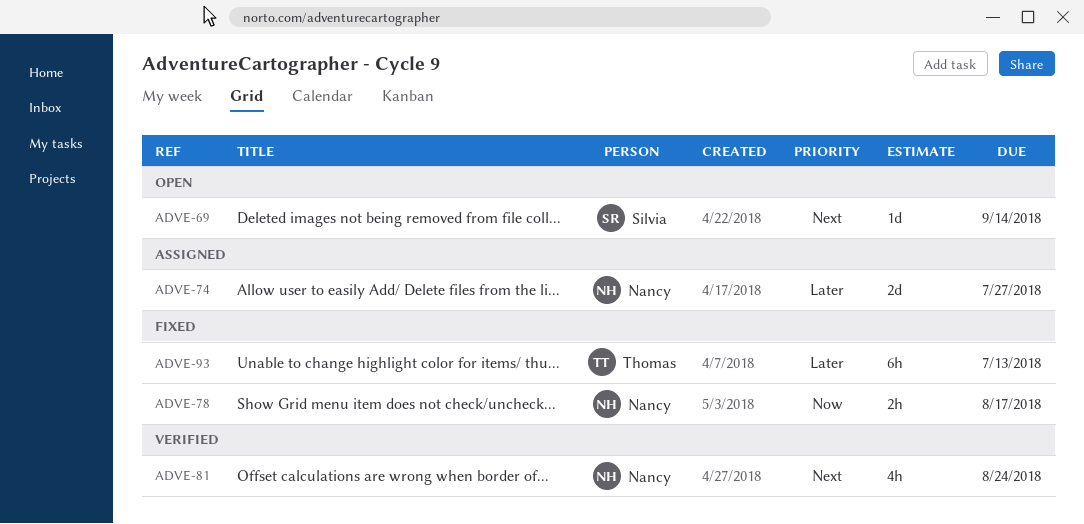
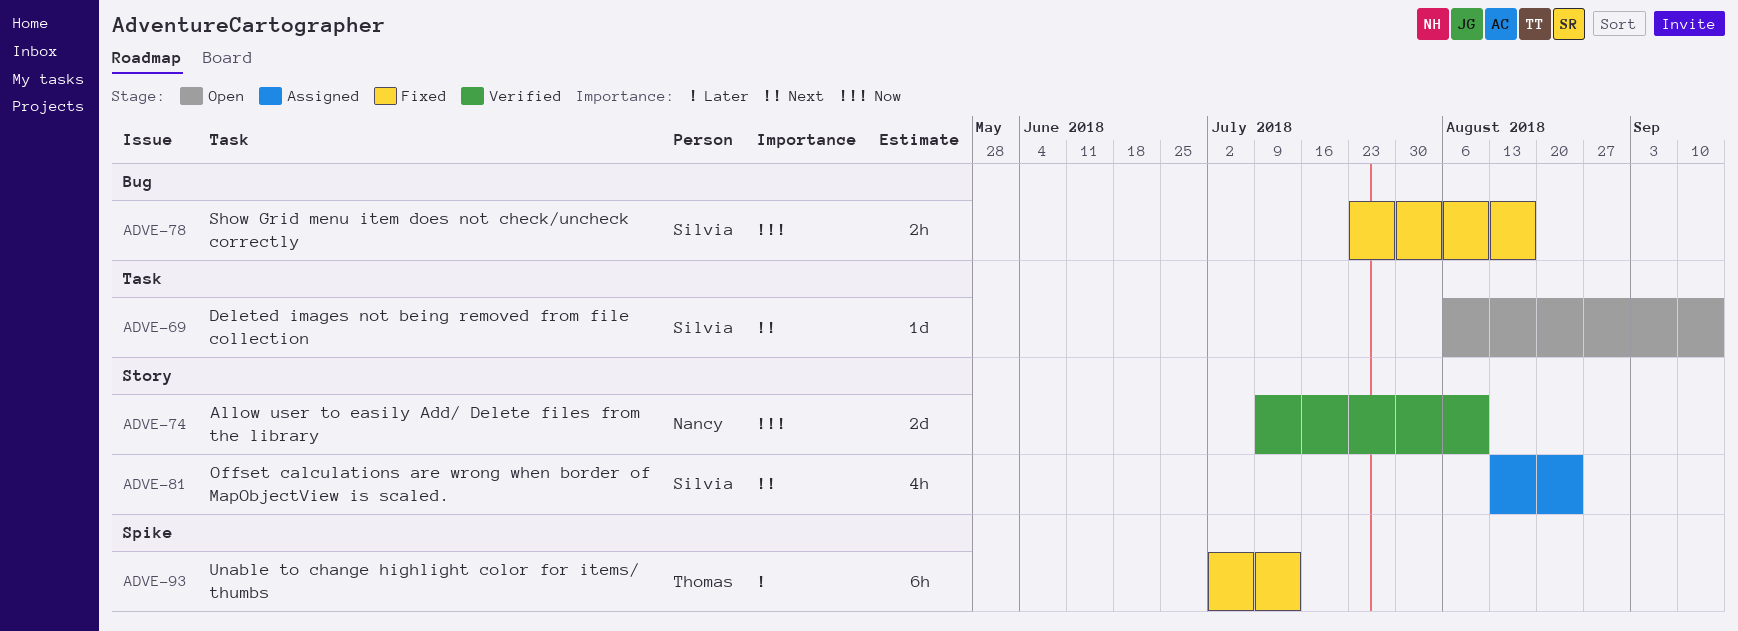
ADVE-74, status: Assigned -> Verified
ADVE-74, priority: Later -> Now
ADVE-74, due: Jul 27 -> Aug 10
ADVE-78, owner: Nancy -> Silvia
ADVE-81, status: Verified -> Assigned
ADVE-81, owner: Nancy -> Silvia

